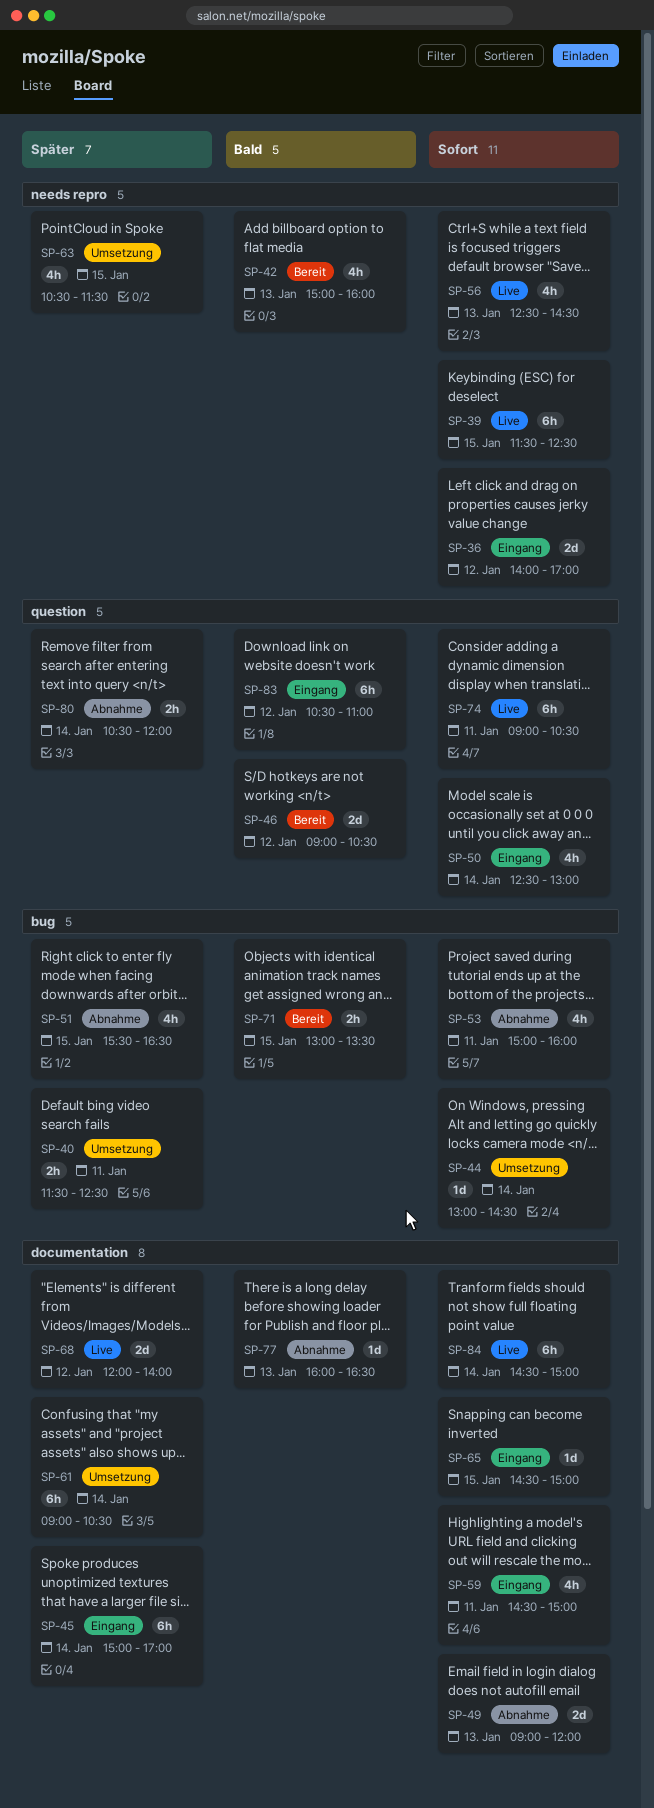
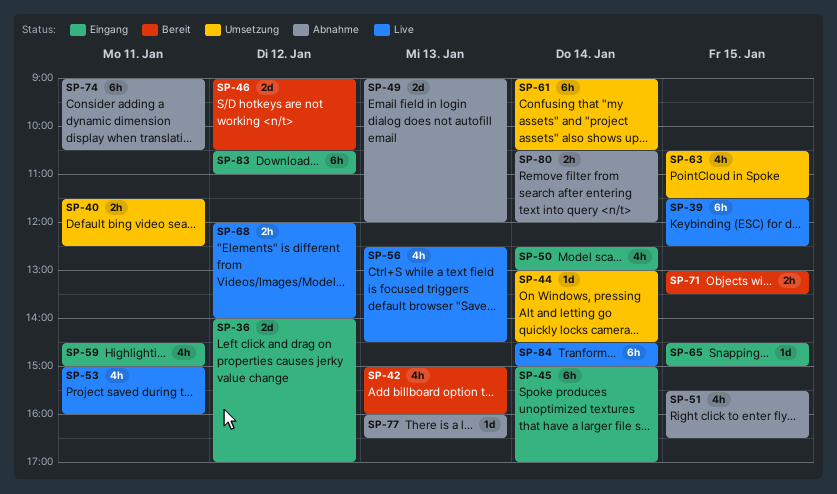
SP-53, status: Abnahme -> Live
SP-68, estimate: 2d -> 2h
SP-74, status: Live -> Abnahme

